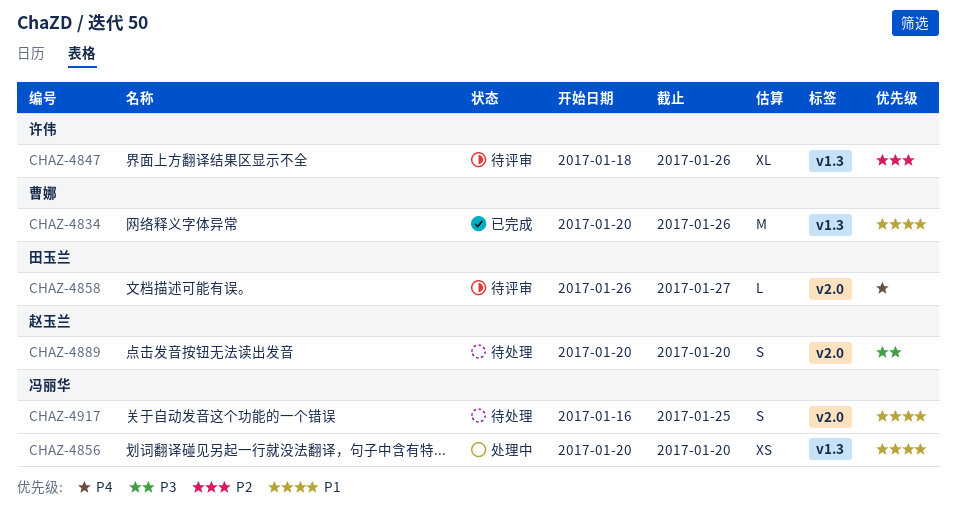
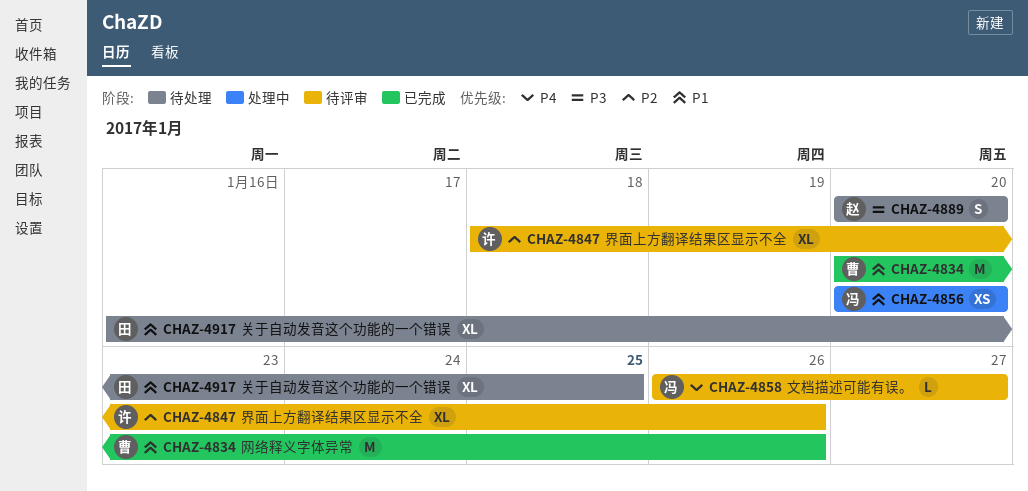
CHAZ-4858, owner: 田玉兰 -> 冯丽华
CHAZ-4917, owner: 冯丽华 -> 田玉兰
CHAZ-4917, estimate: S -> XL

